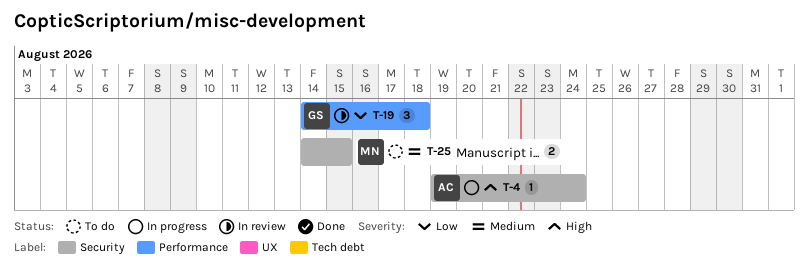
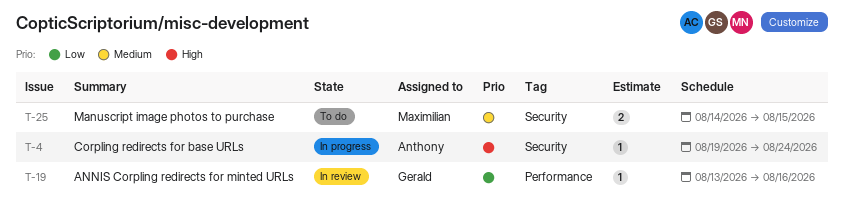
T-19, estimate: 3 -> 1
T-19, start: Aug 14 -> Aug 13
T-19, due: Aug 18 -> Aug 16

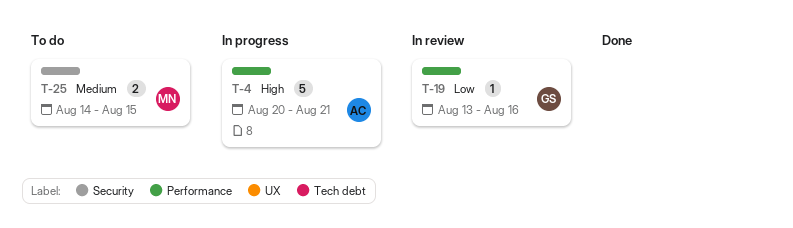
T-4, label: Security -> Performance
T-4, estimate: 1 -> 5
T-4, start: Aug 19 -> Aug 20
T-4, due: Aug 24 -> Aug 21

